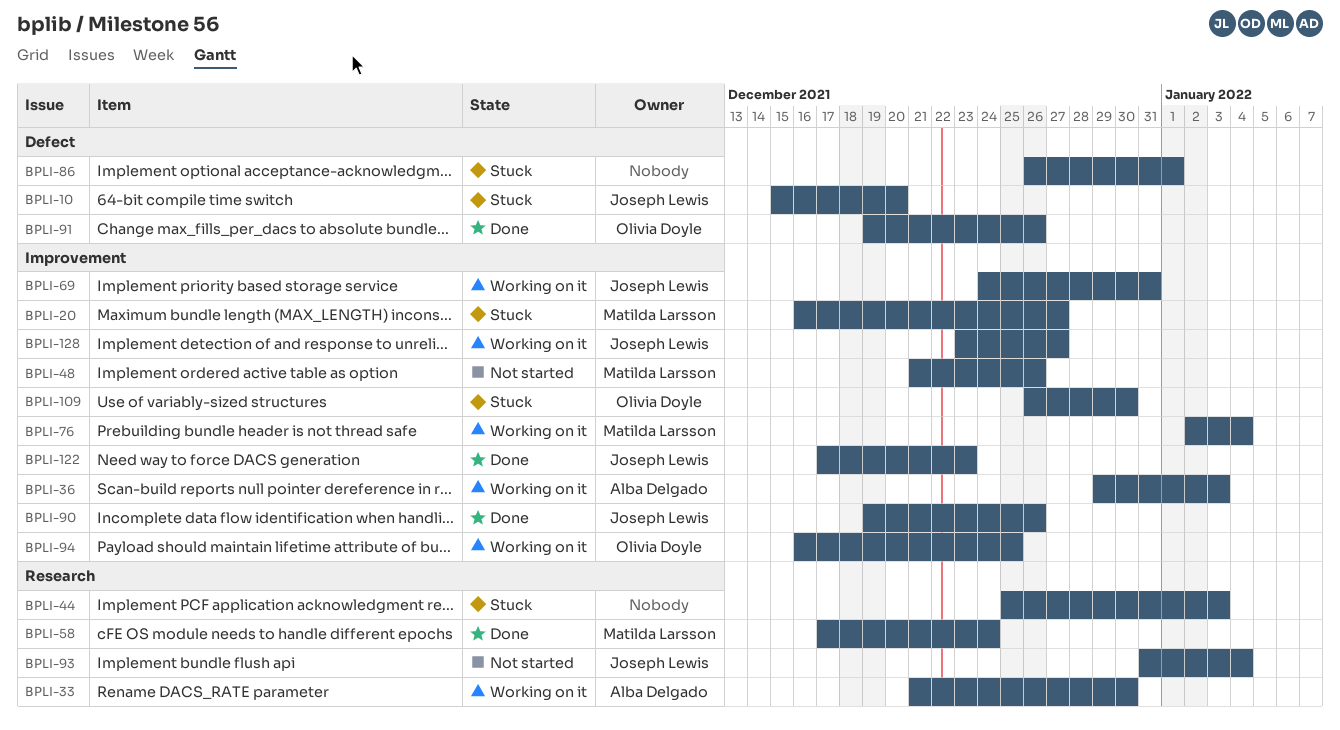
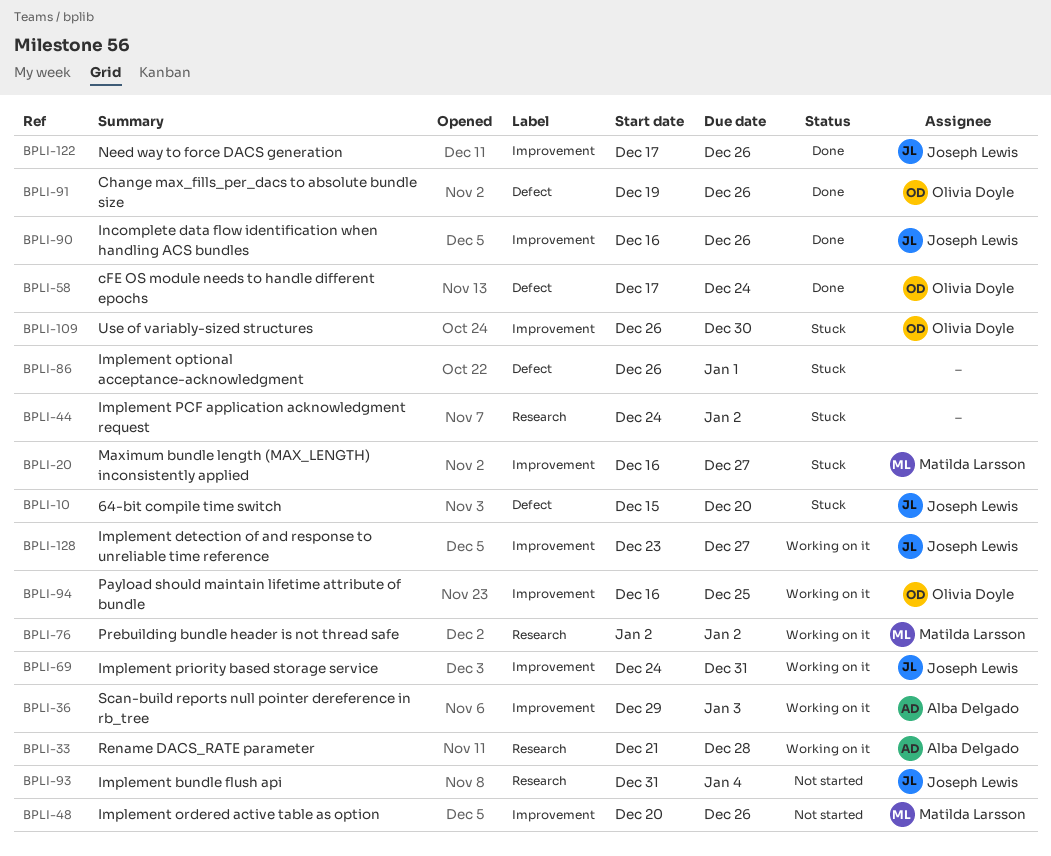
BPLI-33, due: Dec 30 -> Dec 28
BPLI-44, start: Dec 25 -> Dec 24
BPLI-44, due: Jan 3 -> Jan 2
BPLI-48, start: Dec 21 -> Dec 20
BPLI-58, owner: Matilda Larsson -> Olivia Doyle
BPLI-58, label: Research -> Defect
BPLI-76, label: Improvement -> Research
BPLI-76, due: Jan 4 -> Jan 2
BPLI-90, start: Dec 19 -> Dec 16
BPLI-122, due: Dec 23 -> Dec 26

